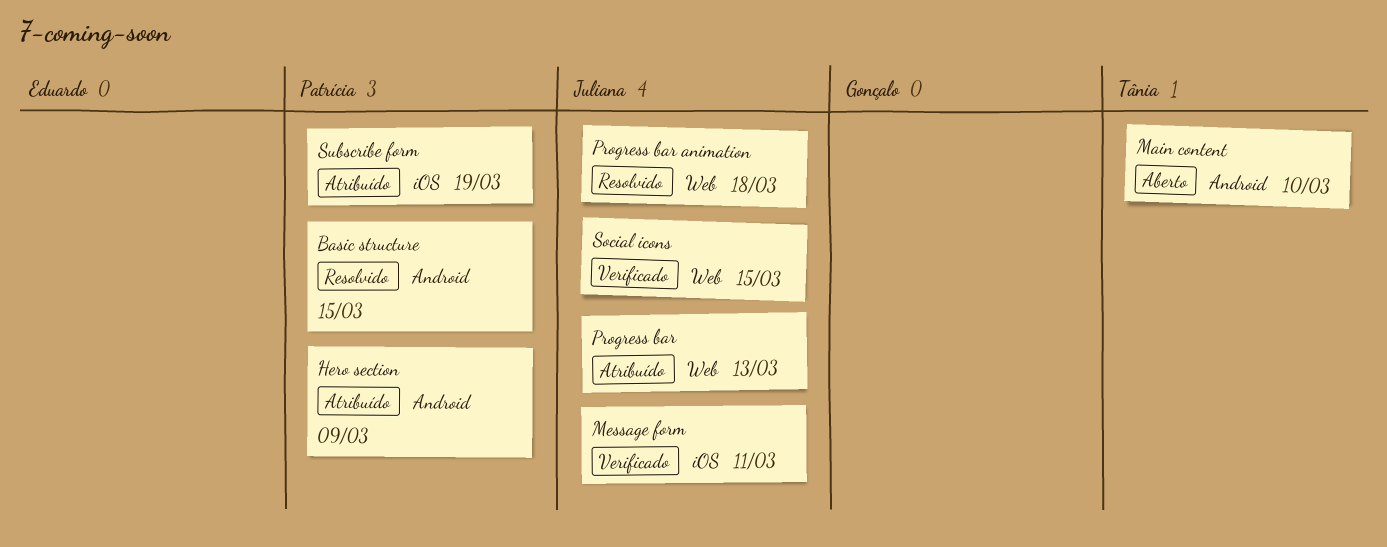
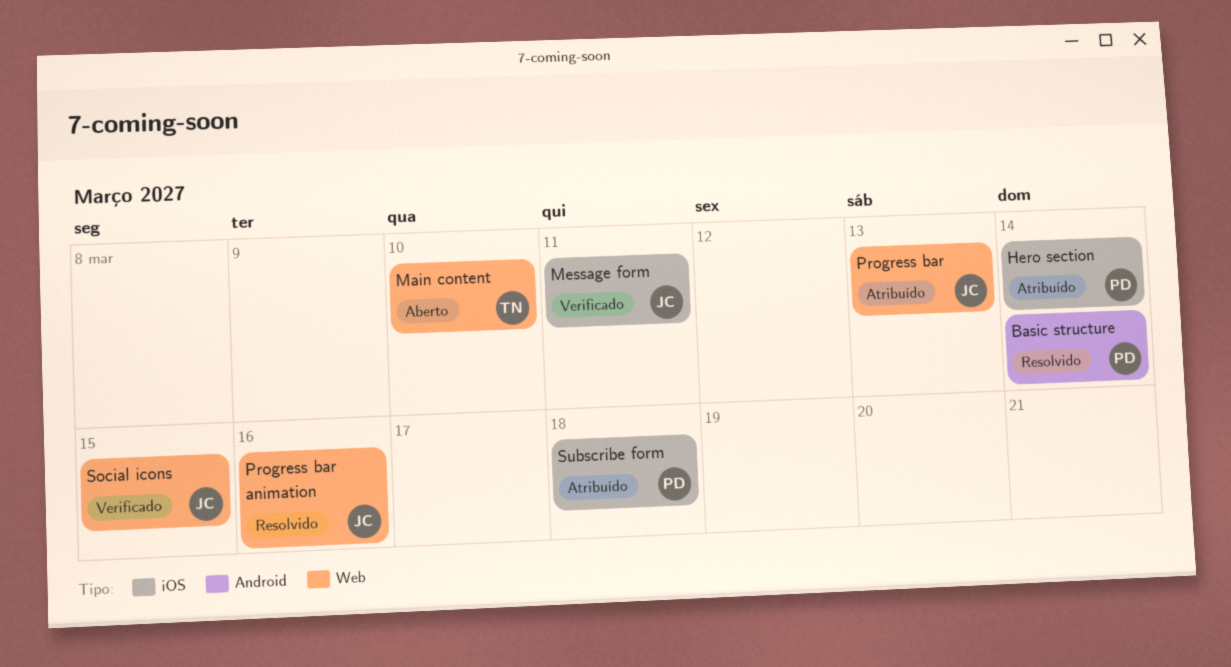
Basic structure, due: Mar 15 -> Mar 14
Hero section, label: Android -> iOS
Hero section, due: Mar 9 -> Mar 14
Main content, label: Android -> Web
Progress bar animation, due: Mar 18 -> Mar 16
Subscribe form, due: Mar 19 -> Mar 18

